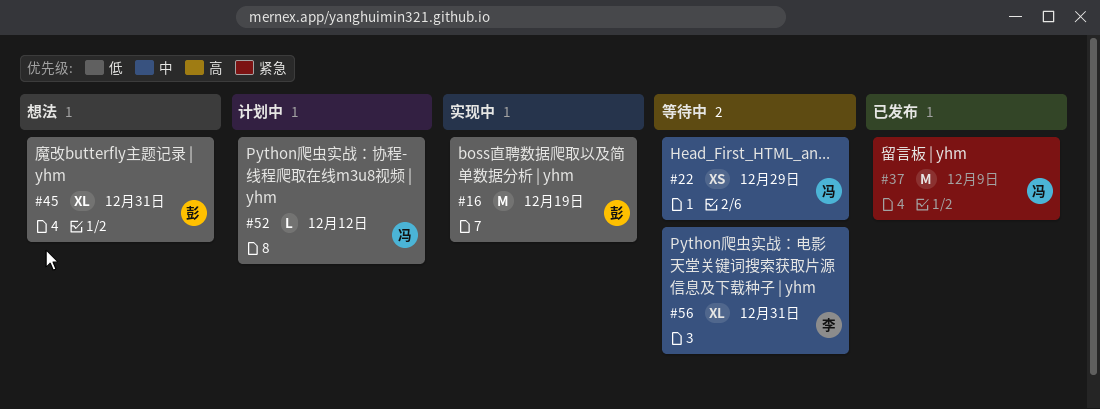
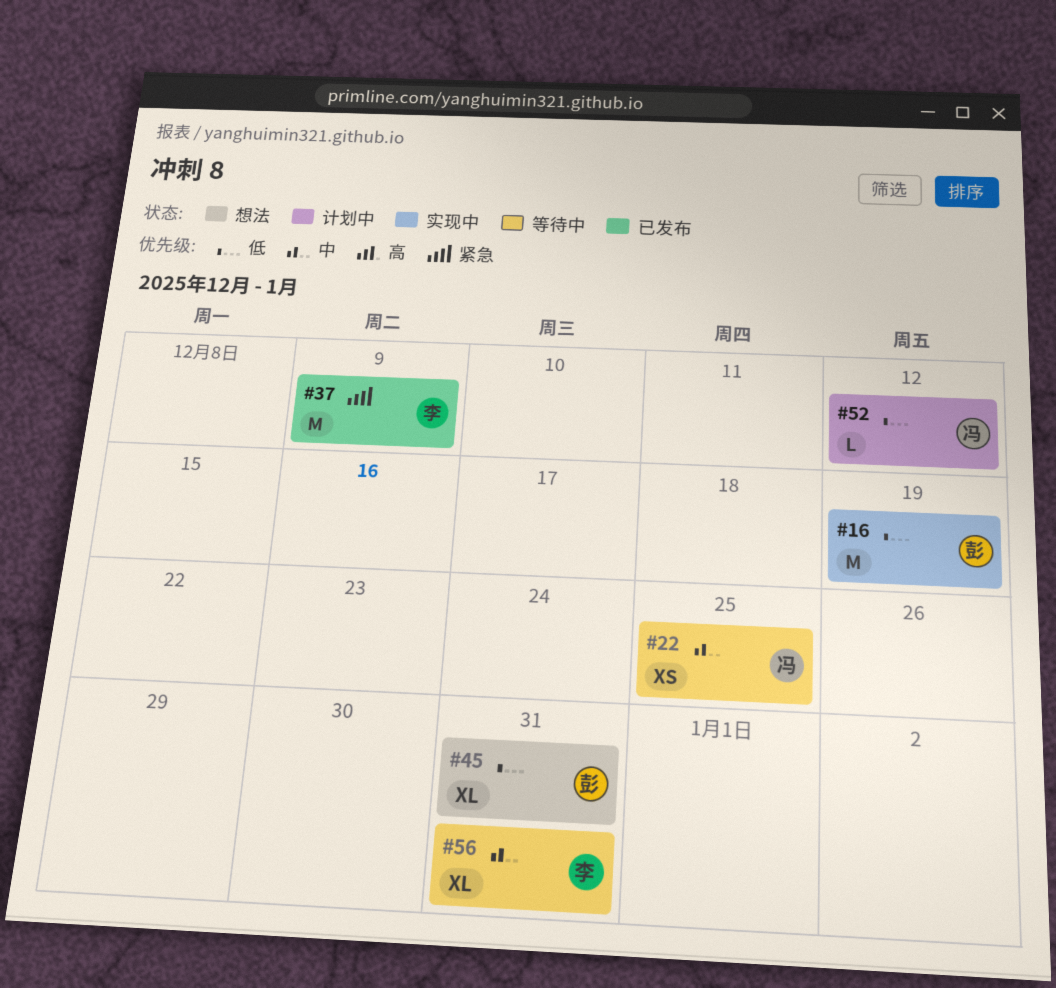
#22, due: Dec 29 -> Dec 25
#37, owner: 冯 -> 李

